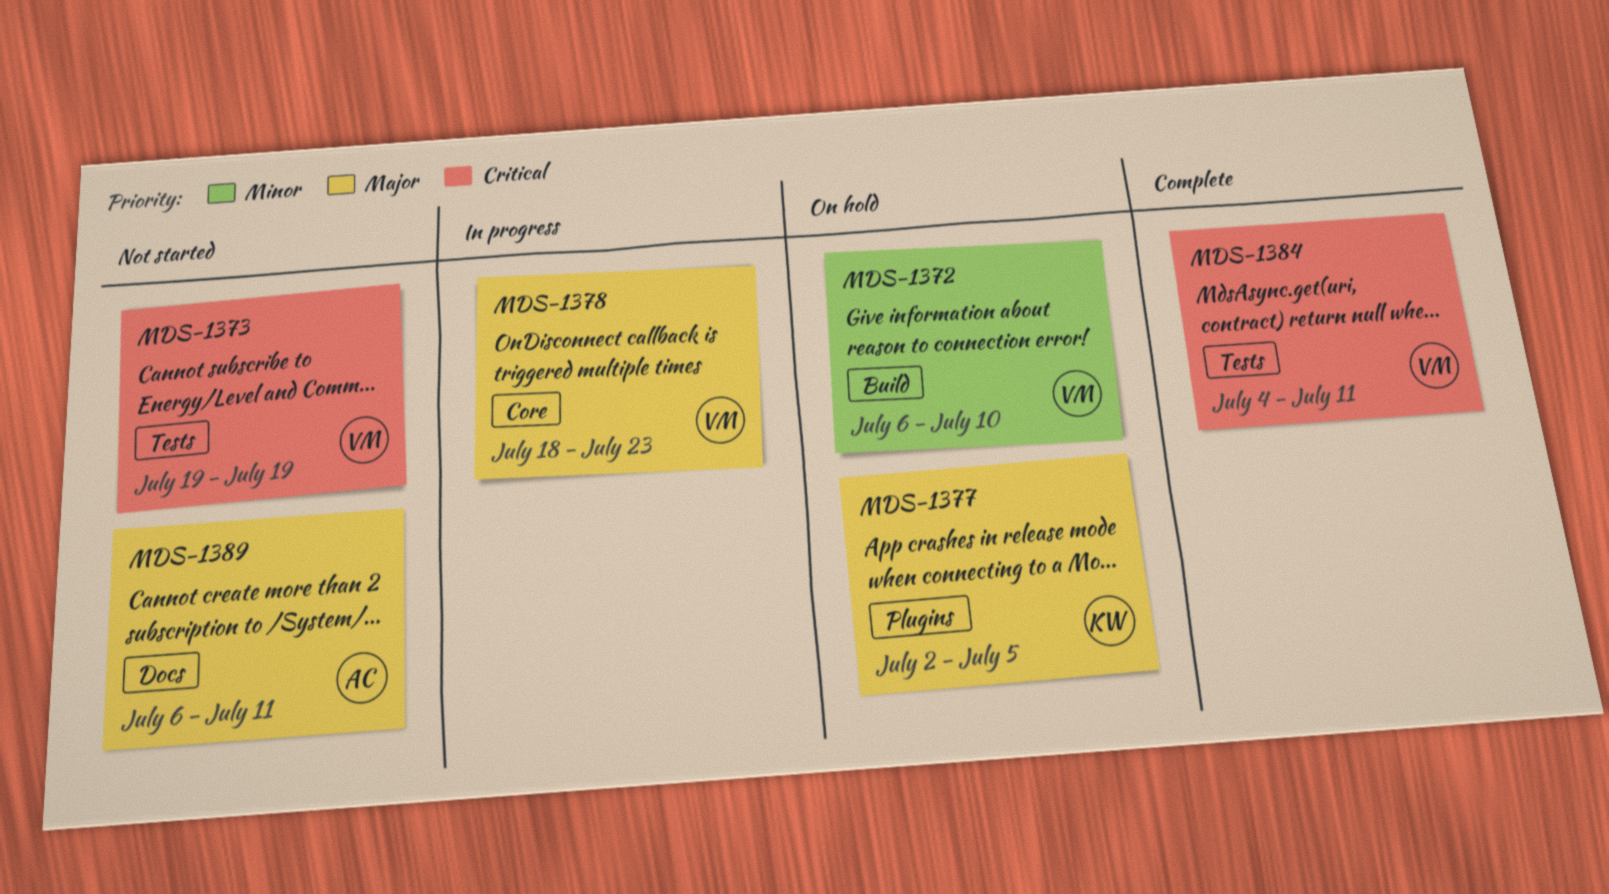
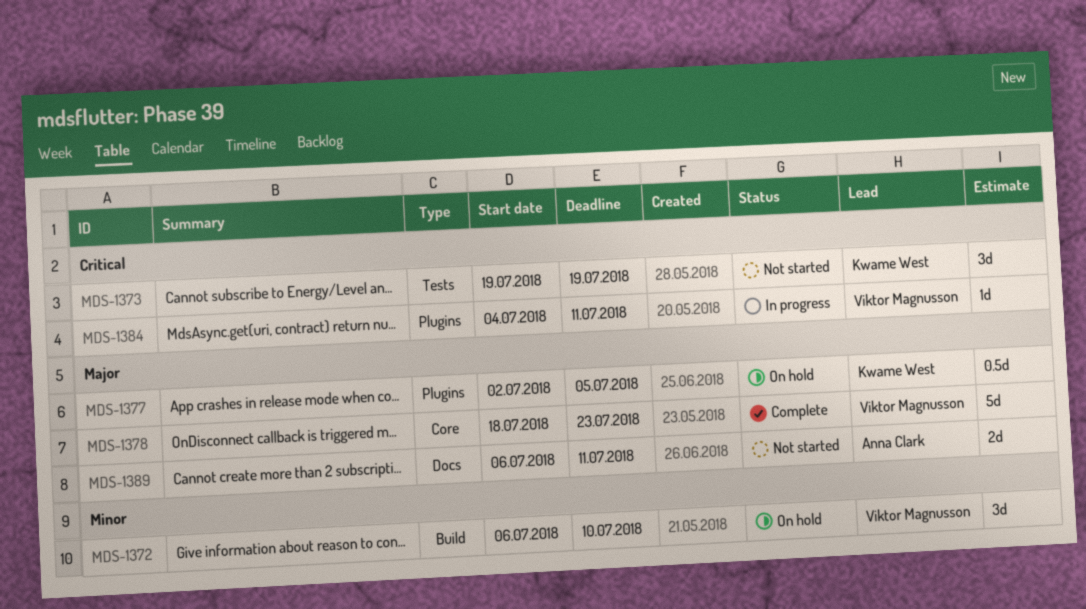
MDS-1373, owner: Viktor Magnusson -> Kwame West
MDS-1378, status: In progress -> Complete
MDS-1384, status: Complete -> In progress
MDS-1384, label: Tests -> Plugins

